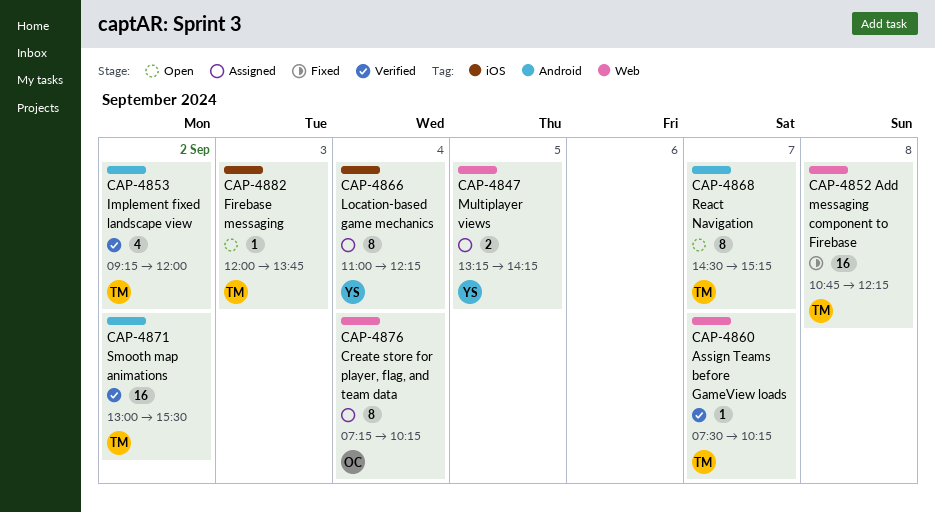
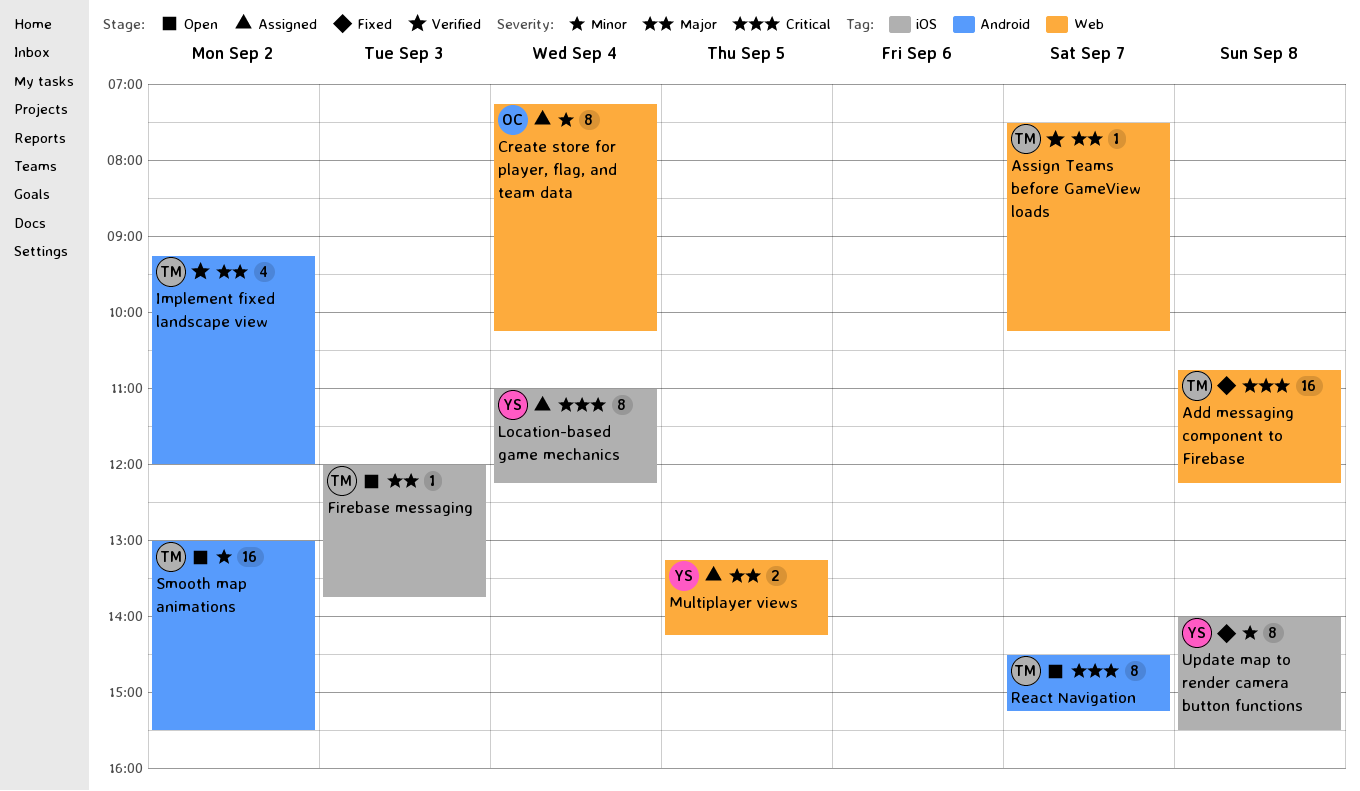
Smooth map animations, status: Verified -> Open
Update map to render camera button functions: none -> present

